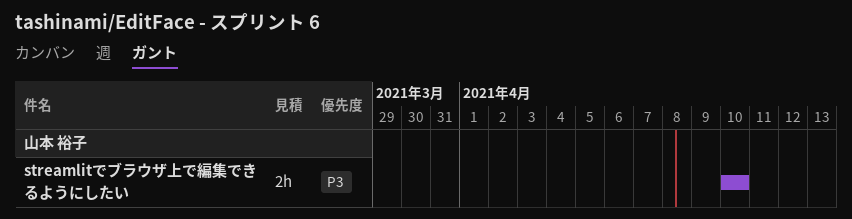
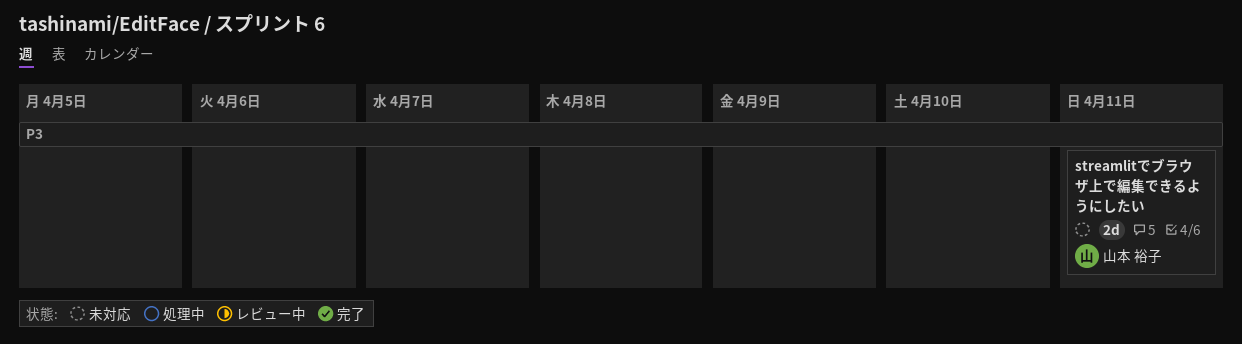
streamlitでブラウザ上で編集できるようにしたい, estimate: 2h -> 2d
streamlitでブラウザ上で編集できるようにしたい, due: Apr 10 -> Apr 11

